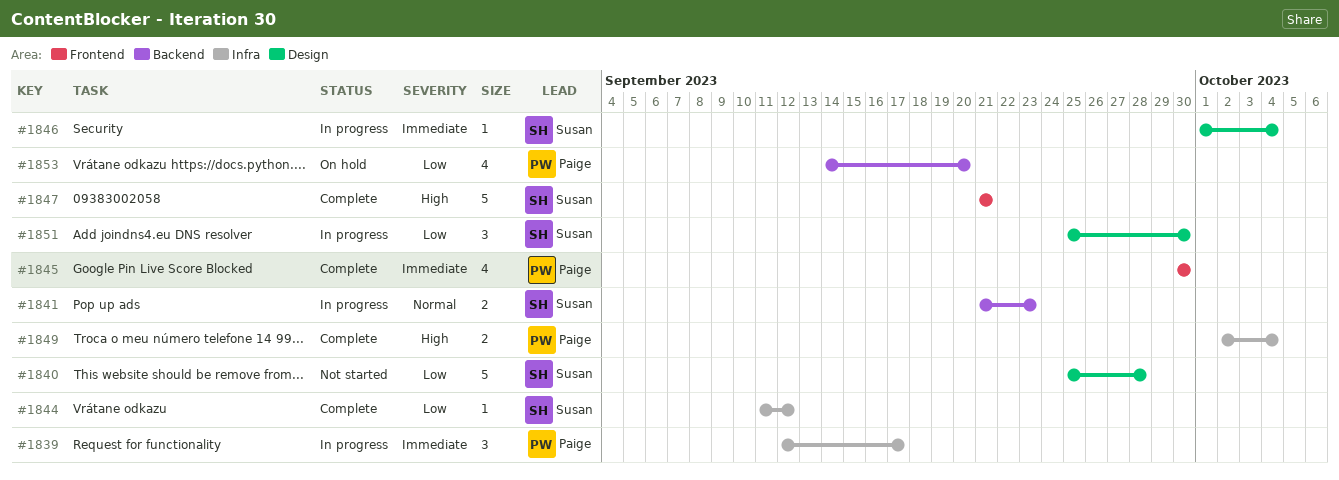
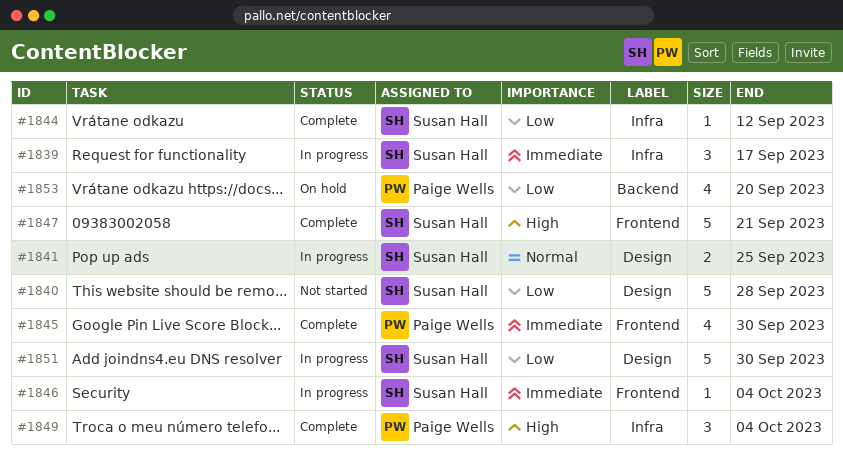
#1839, owner: Paige Wells -> Susan Hall
#1841, label: Backend -> Design
#1841, due: Sep 23 -> Sep 25
#1846, label: Design -> Frontend
#1849, estimate: 2 -> 3
#1851, estimate: 3 -> 5

